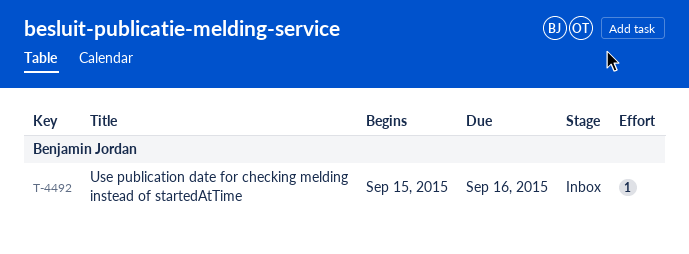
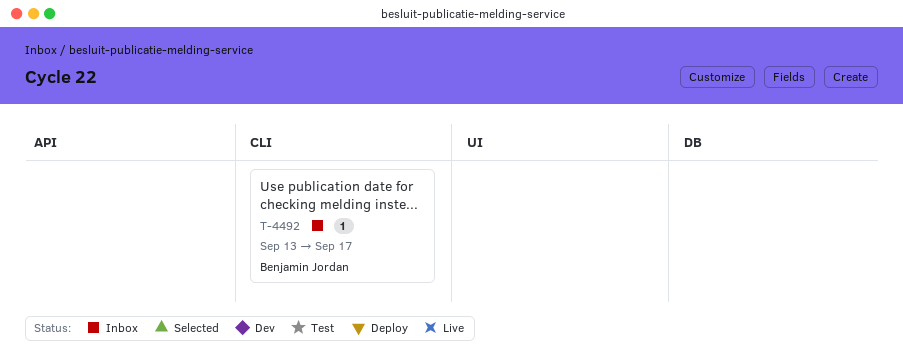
T-4492, start: Sep 15 -> Sep 13
T-4492, due: Sep 16 -> Sep 17

